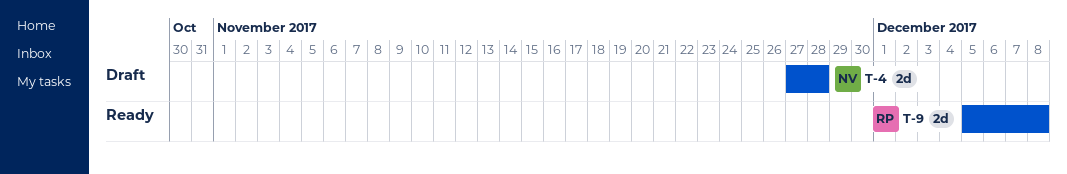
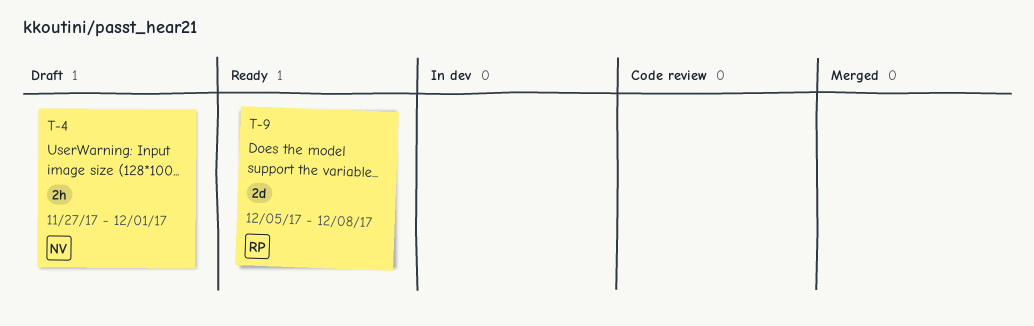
T-4, estimate: 2d -> 2h
T-4, due: Nov 28 -> Dec 1

